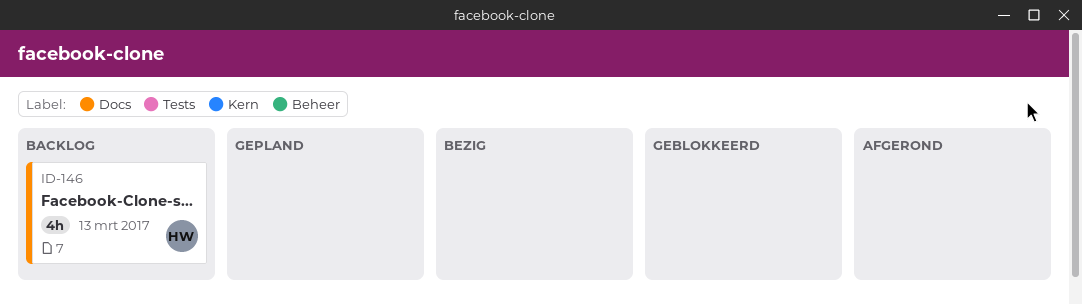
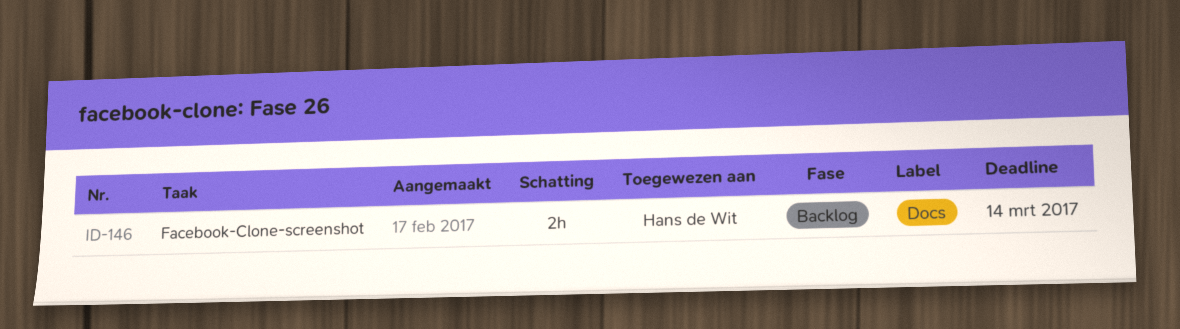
ID-146, estimate: 4h -> 2h
ID-146, due: Mar 13 -> Mar 14

